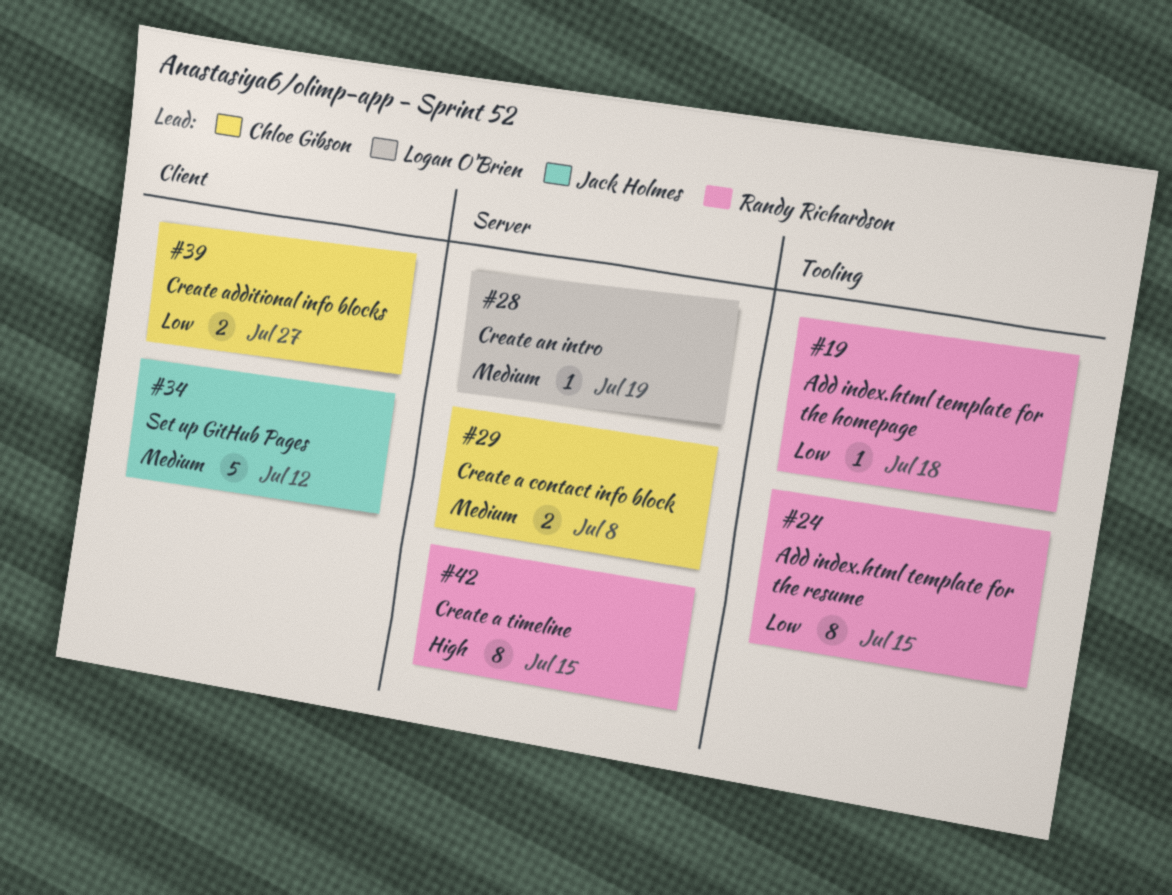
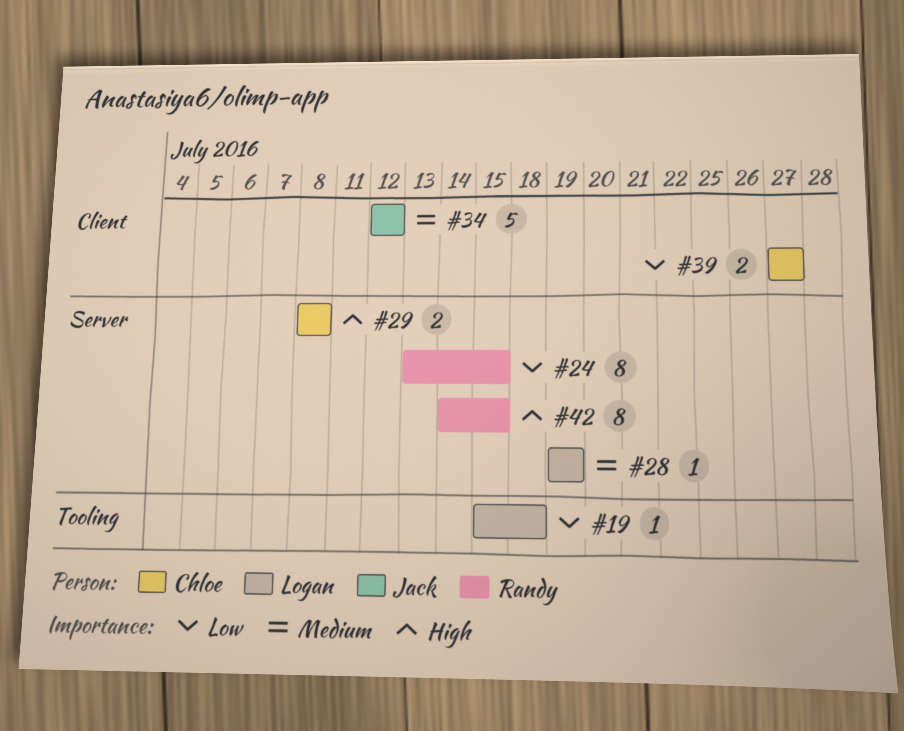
#19, owner: Randy Richardson -> Logan O'Brien
#24, label: Tooling -> Server
#29, priority: Medium -> High

